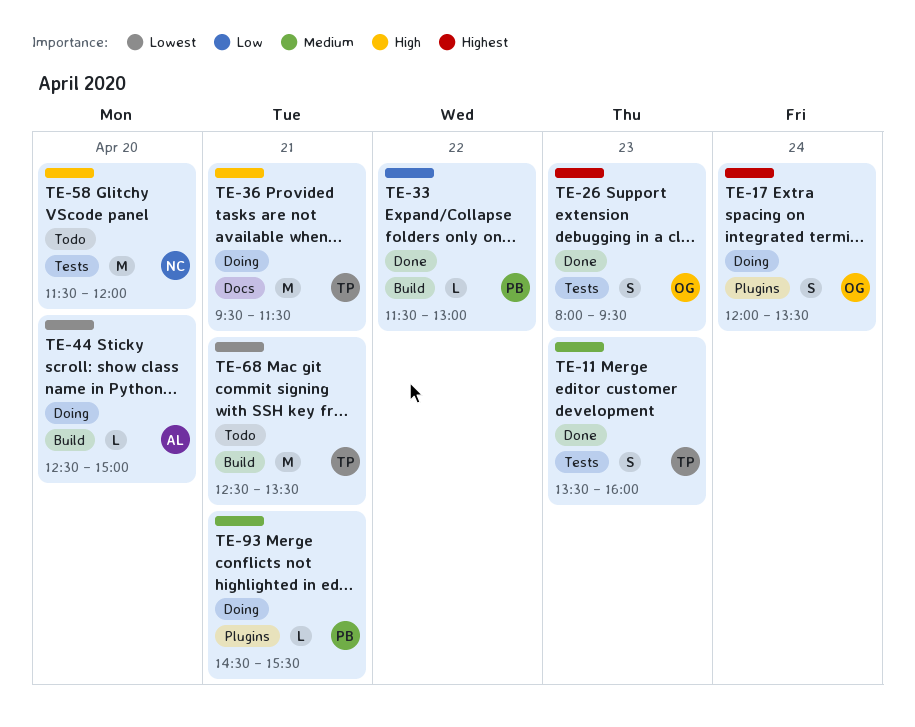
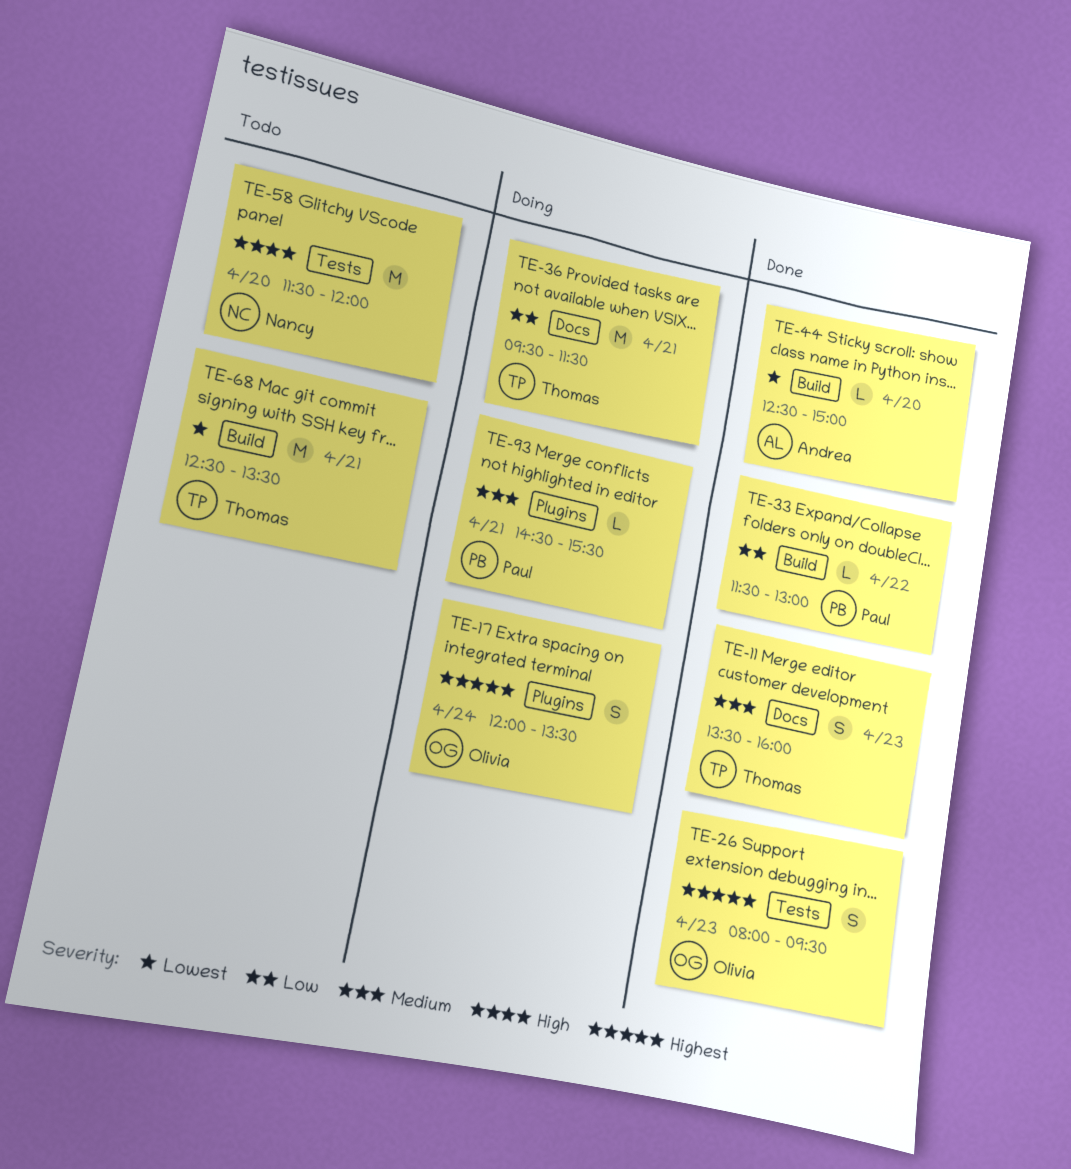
TE-11, label: Tests -> Docs
TE-36, priority: High -> Low
TE-44, status: Doing -> Done

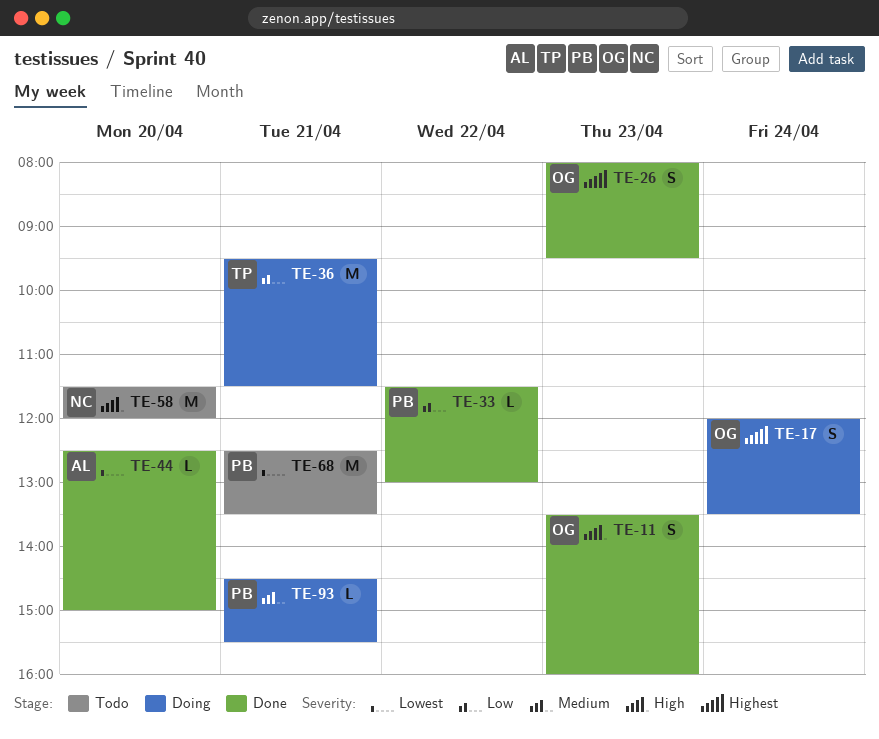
TE-11, owner: Thomas -> Olivia
TE-11, priority: Medium -> High
TE-68, owner: Thomas -> Paul

